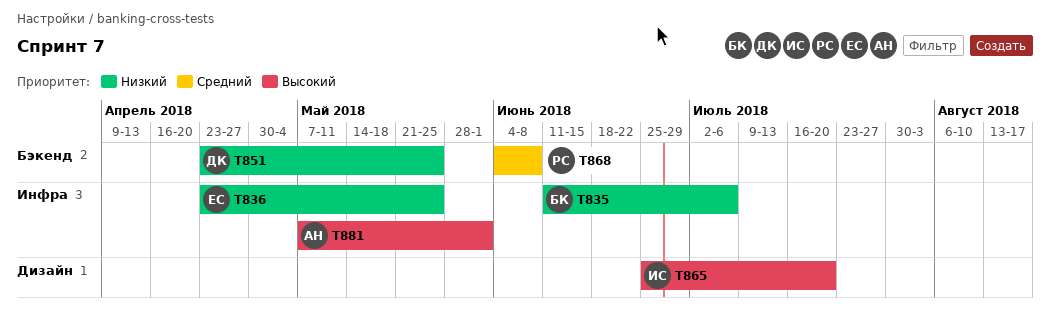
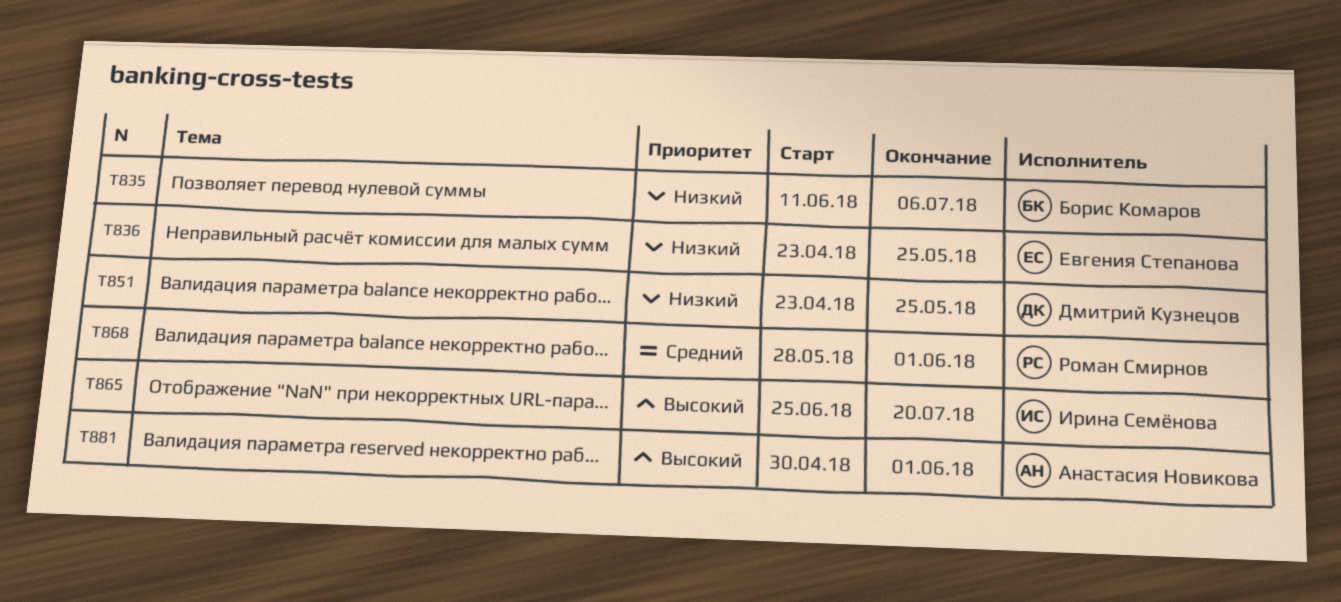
T868, start: Jun 4 -> May 28
T868, due: Jun 8 -> Jun 1
T881, start: May 7 -> Apr 30

